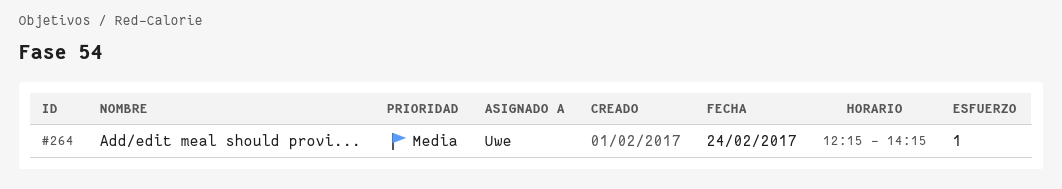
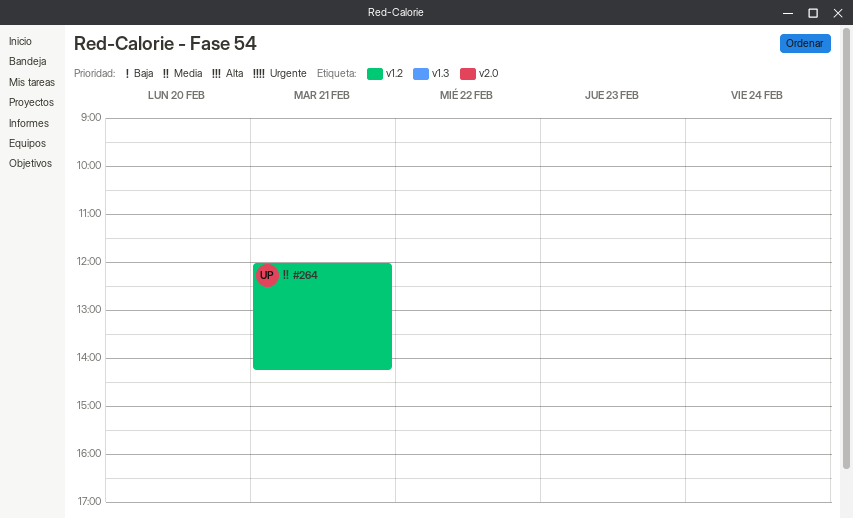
#264, day: Feb 24 -> Feb 21
#264, begins: 12:15 -> 12:00

